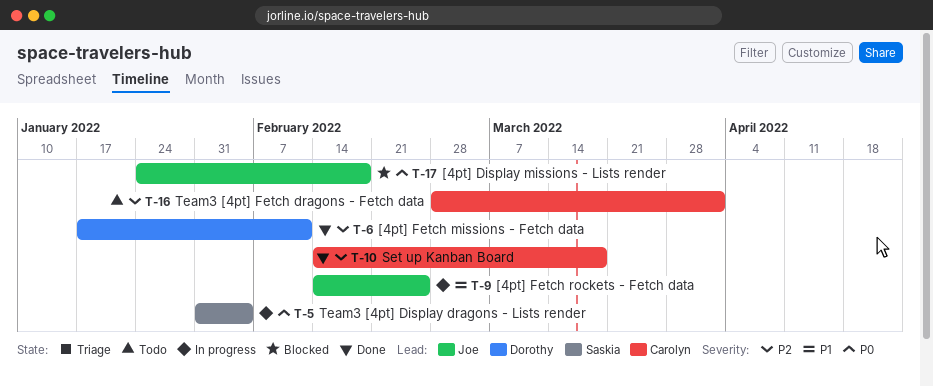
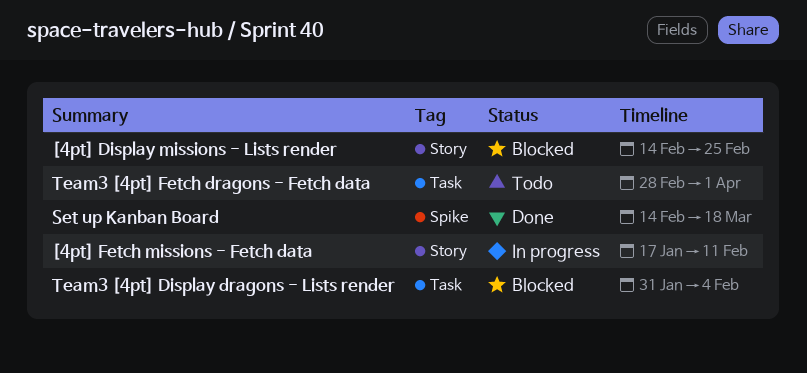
[4pt] Display missions - Lists render, start: Jan 24 -> Feb 14
[4pt] Display missions - Lists render, due: Feb 18 -> Feb 25
[4pt] Fetch missions - Fetch data, status: Done -> In progress
[4pt] Fetch rockets - Fetch data: present -> none
Team3 [4pt] Display dragons - Lists render, status: In progress -> Blocked

